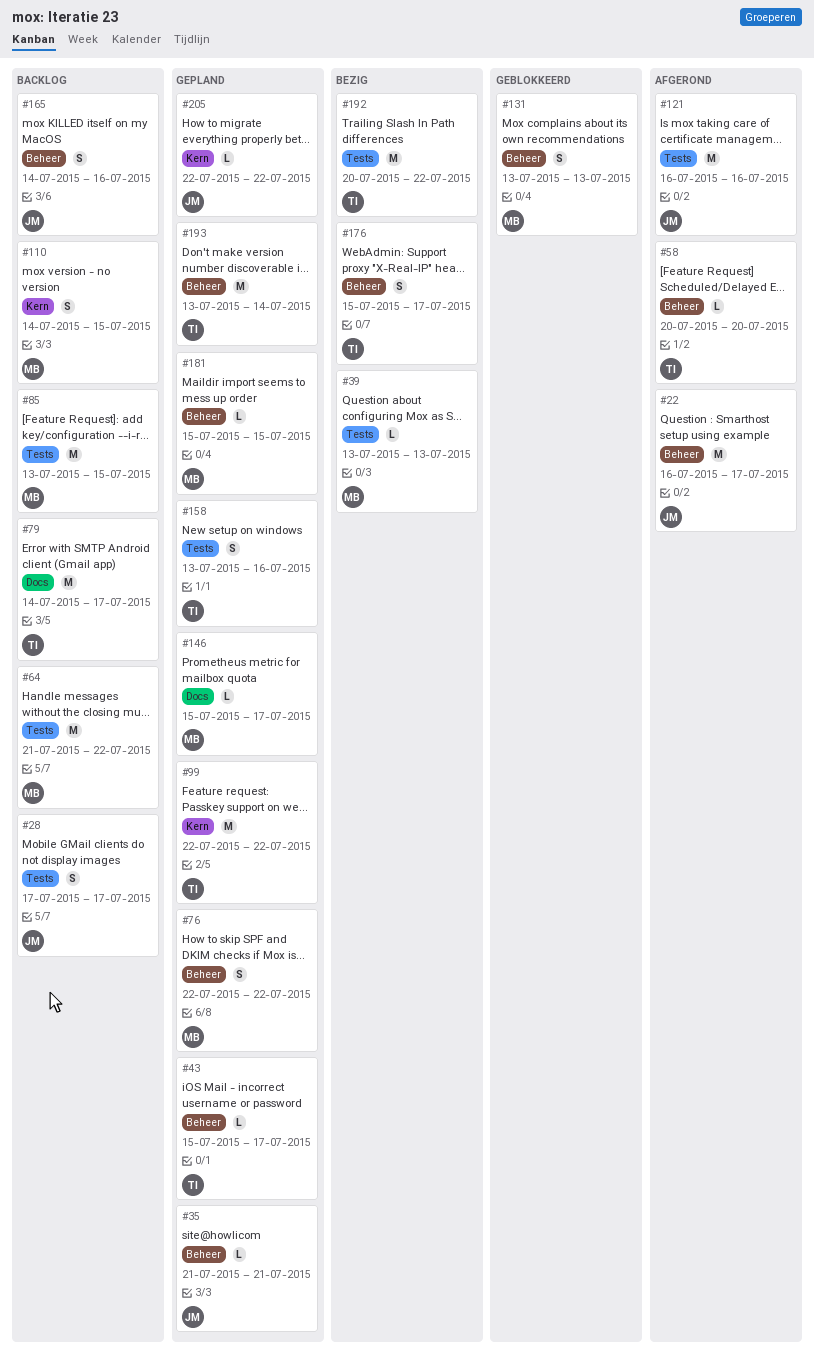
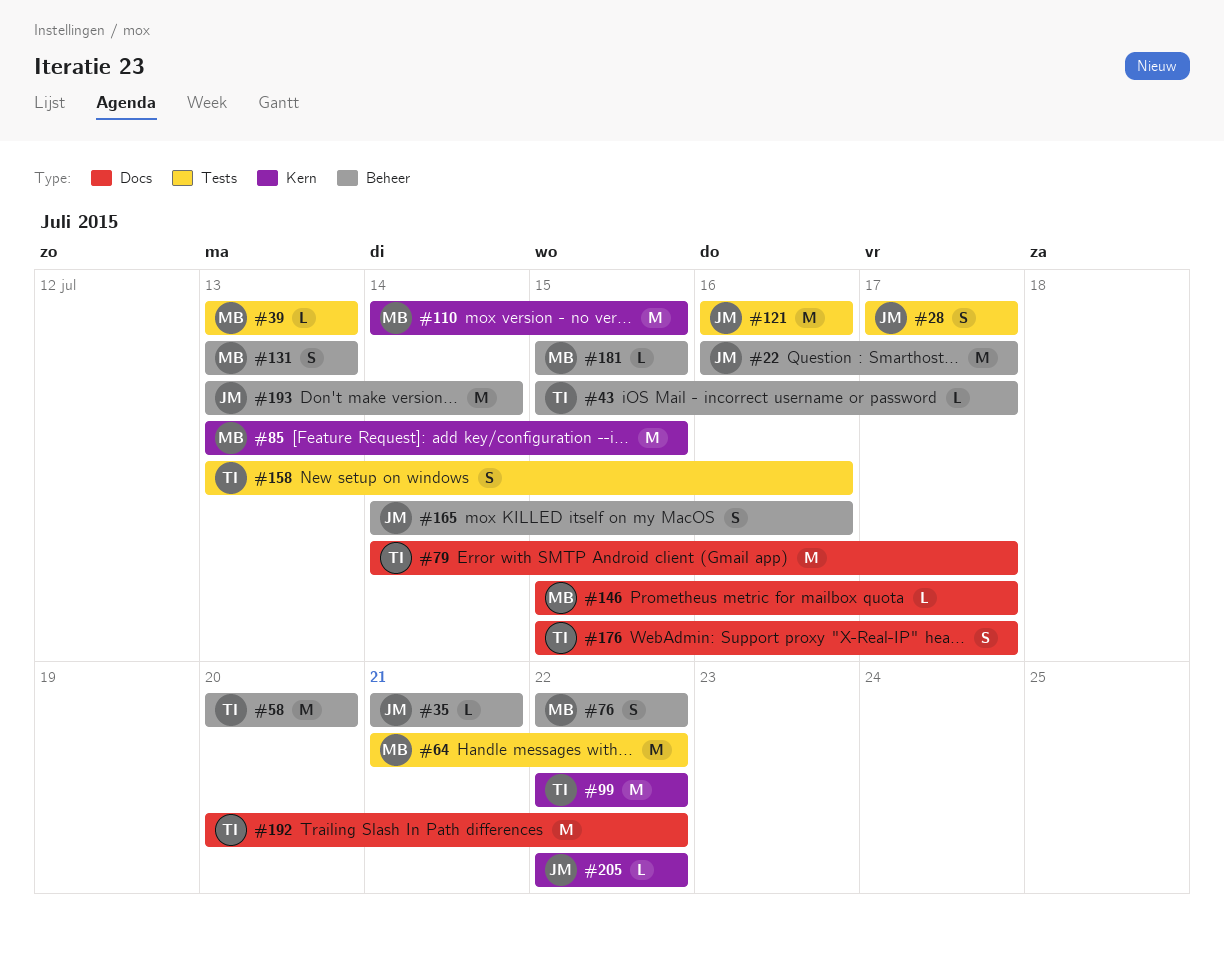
#58, estimate: L -> M
#85, label: Tests -> Kern
#110, estimate: S -> M
#176, label: Beheer -> Docs
#192, label: Tests -> Docs
#193, owner: TI -> JM

